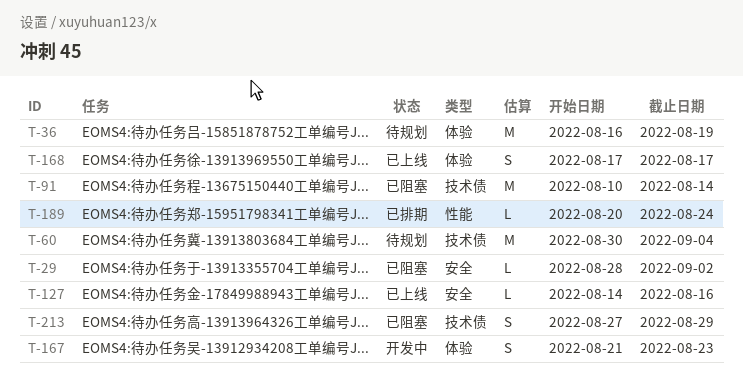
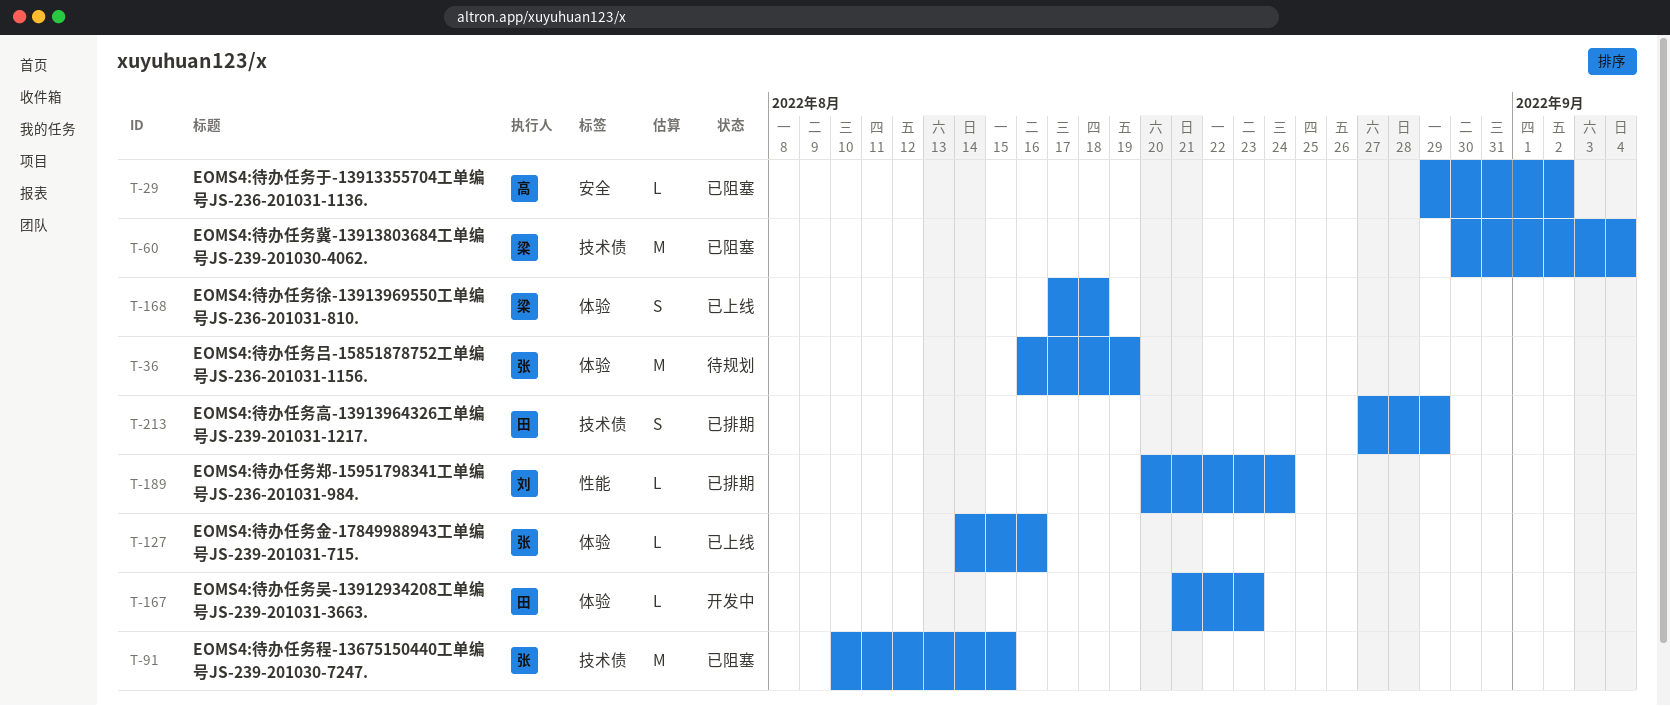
T-29, start: Aug 28 -> Aug 29
T-60, status: 待规划 -> 已阻塞
T-91, due: Aug 14 -> Aug 15
T-127, label: 安全 -> 体验
T-167, estimate: S -> L
T-168, due: Aug 17 -> Aug 18
T-213, status: 已阻塞 -> 已排期

